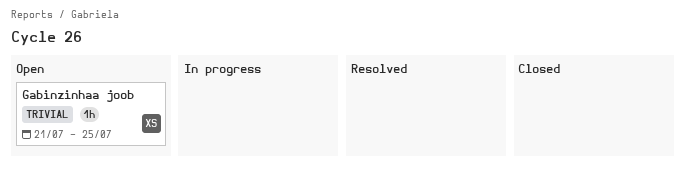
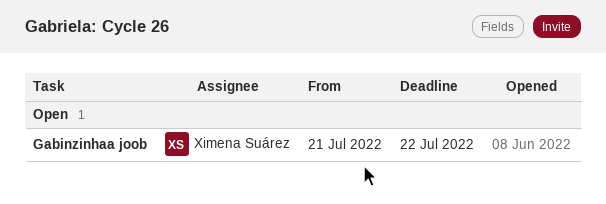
Gabinzinhaa joob, due: Jul 25 -> Jul 22

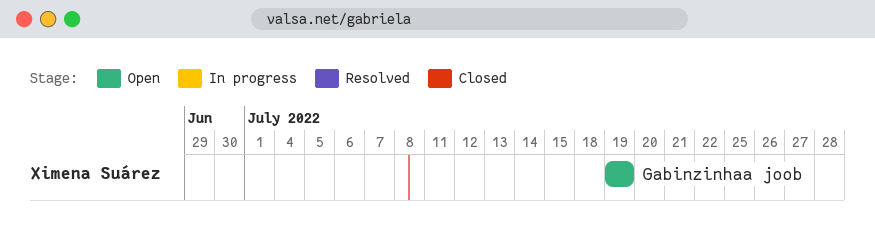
Gabinzinhaa joob, start: Jul 21 -> Jul 19
Gabinzinhaa joob, due: Jul 22 -> Jul 19

